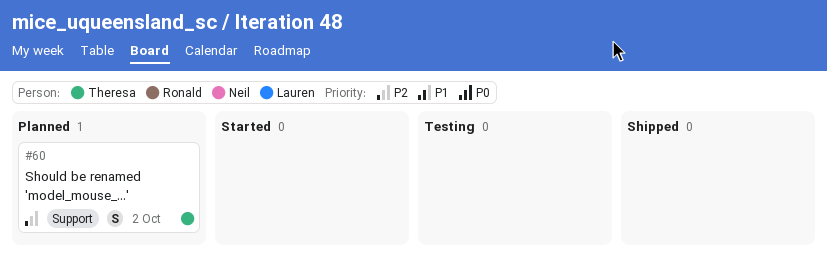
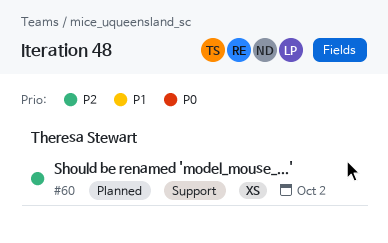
#60, estimate: S -> XS

